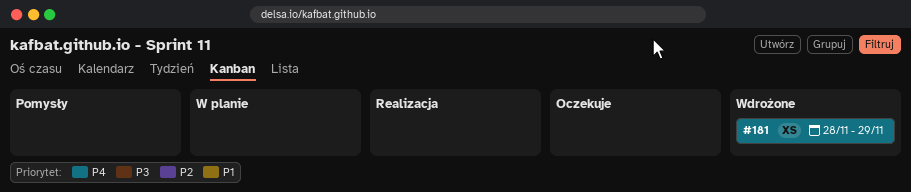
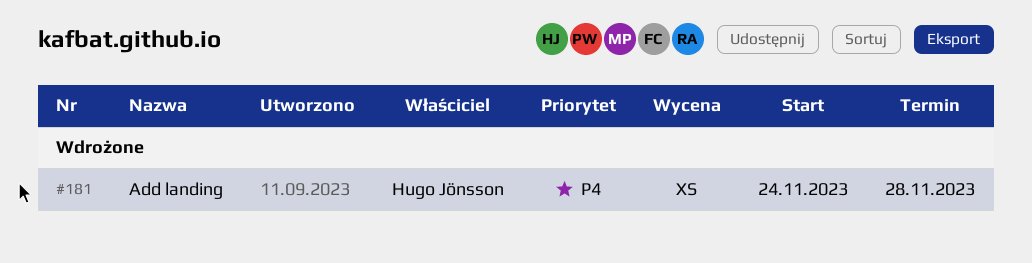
#181, start: Nov 28 -> Nov 24
#181, due: Nov 29 -> Nov 28

